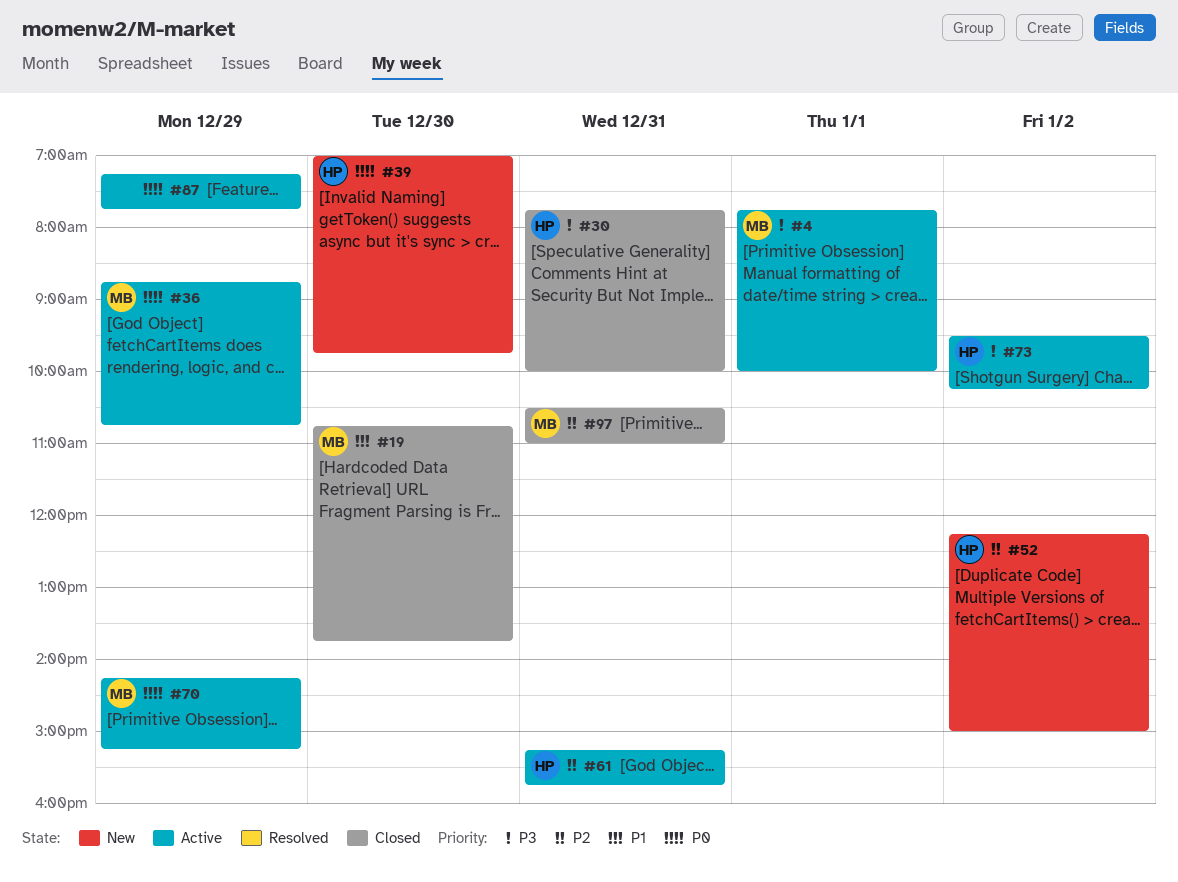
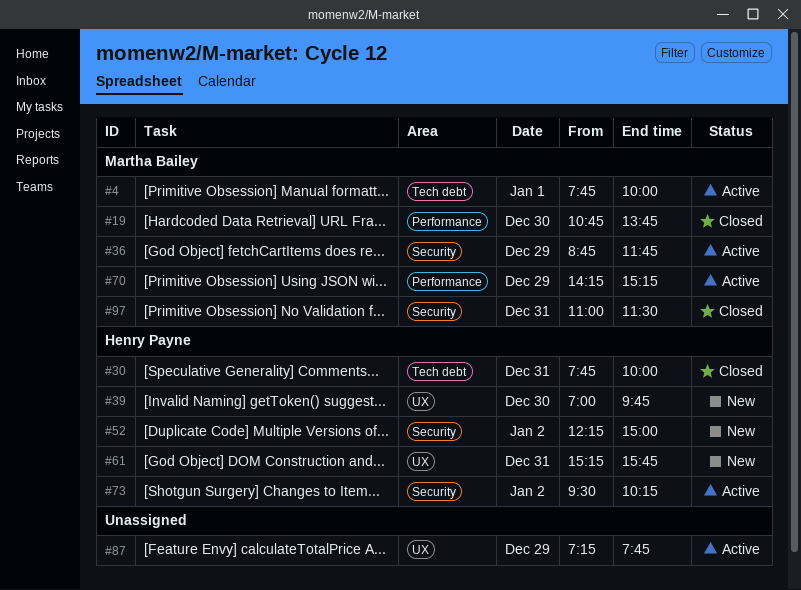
#36, ends: 10:45 -> 11:45
#61, status: Active -> New
#97, begins: 10:30 -> 11:00
#97, ends: 11:00 -> 11:30

